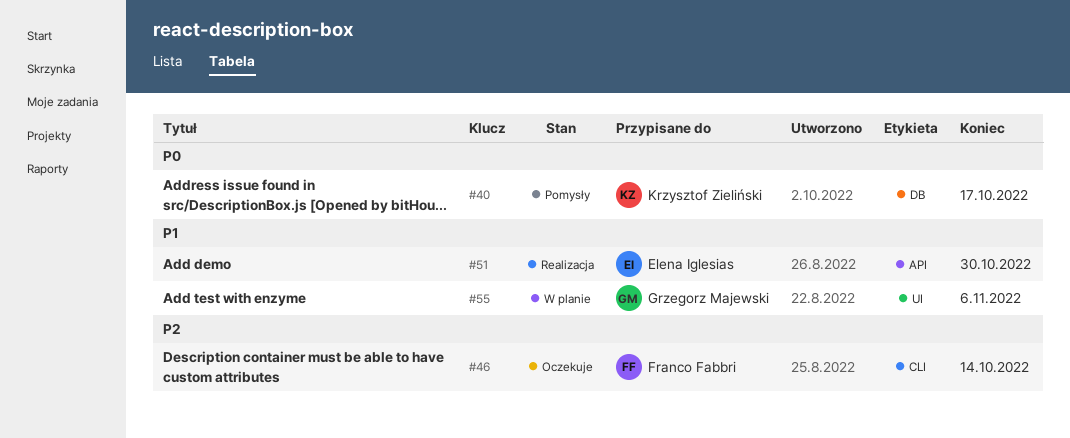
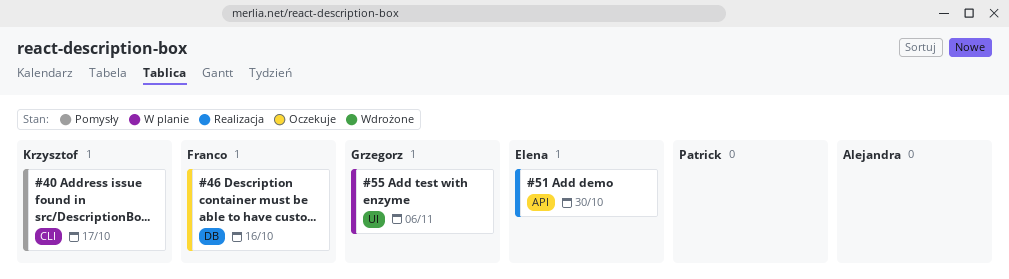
#40, label: DB -> CLI
#46, label: CLI -> DB
#46, due: Oct 14 -> Oct 16

